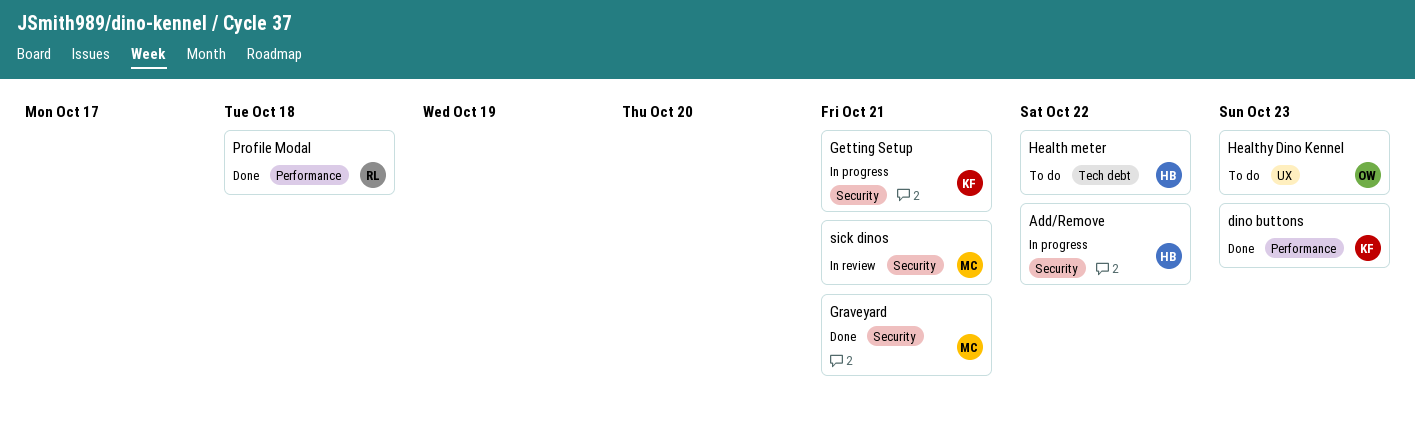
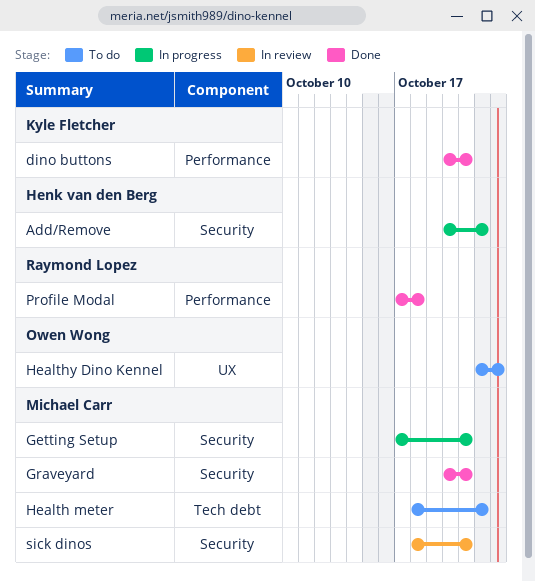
dino buttons, due: Oct 23 -> Oct 21
Getting Setup, owner: Kyle Fletcher -> Michael Carr
Health meter, owner: Henk van den Berg -> Michael Carr

